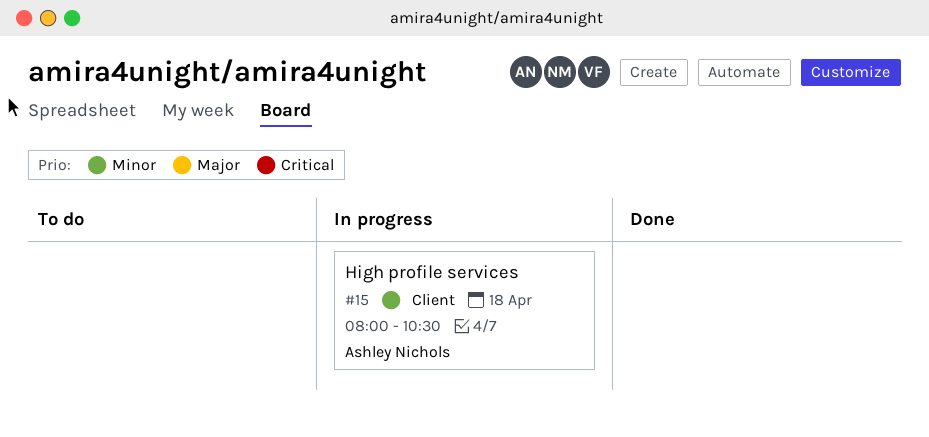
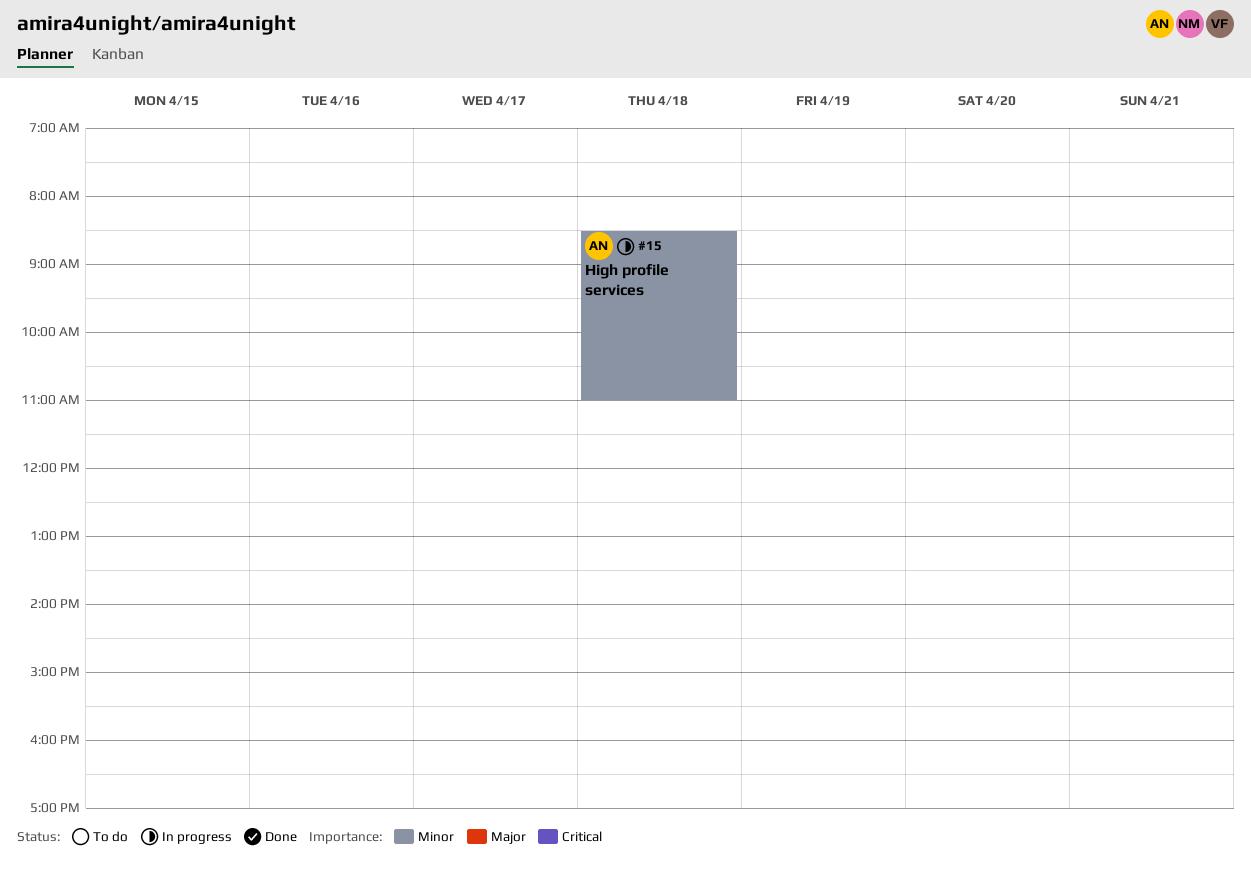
#15, begins: 08:00 -> 08:30
#15, ends: 10:30 -> 11:00

